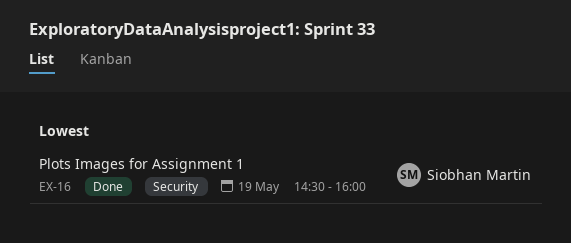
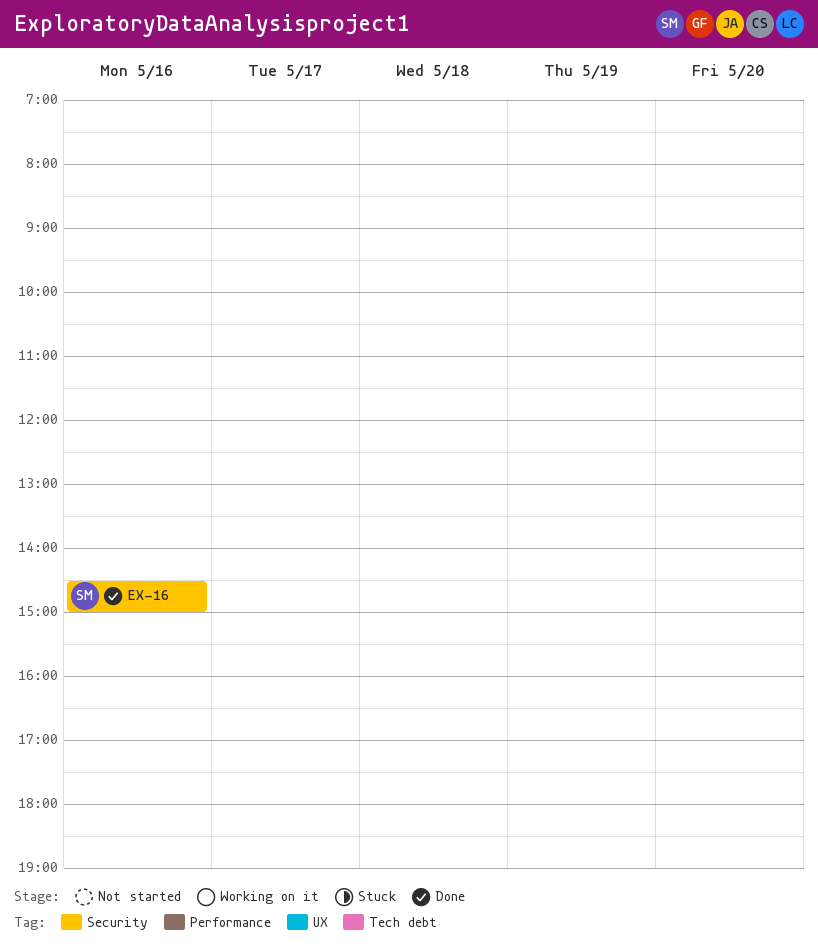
EX-16, day: May 19 -> May 16
EX-16, ends: 16:00 -> 15:00

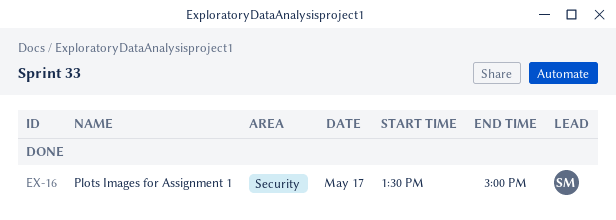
EX-16, day: May 16 -> May 17
EX-16, begins: 14:30 -> 13:30

